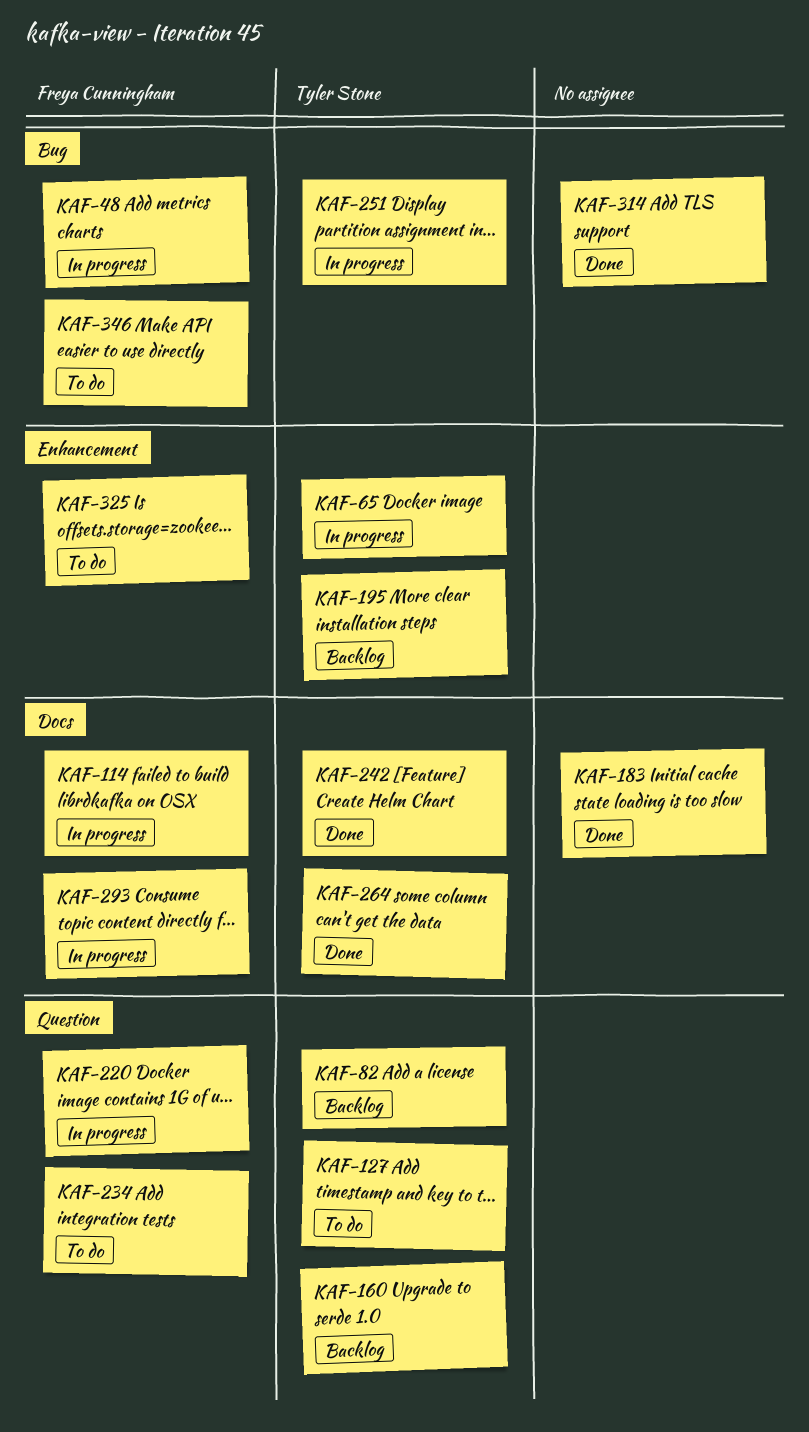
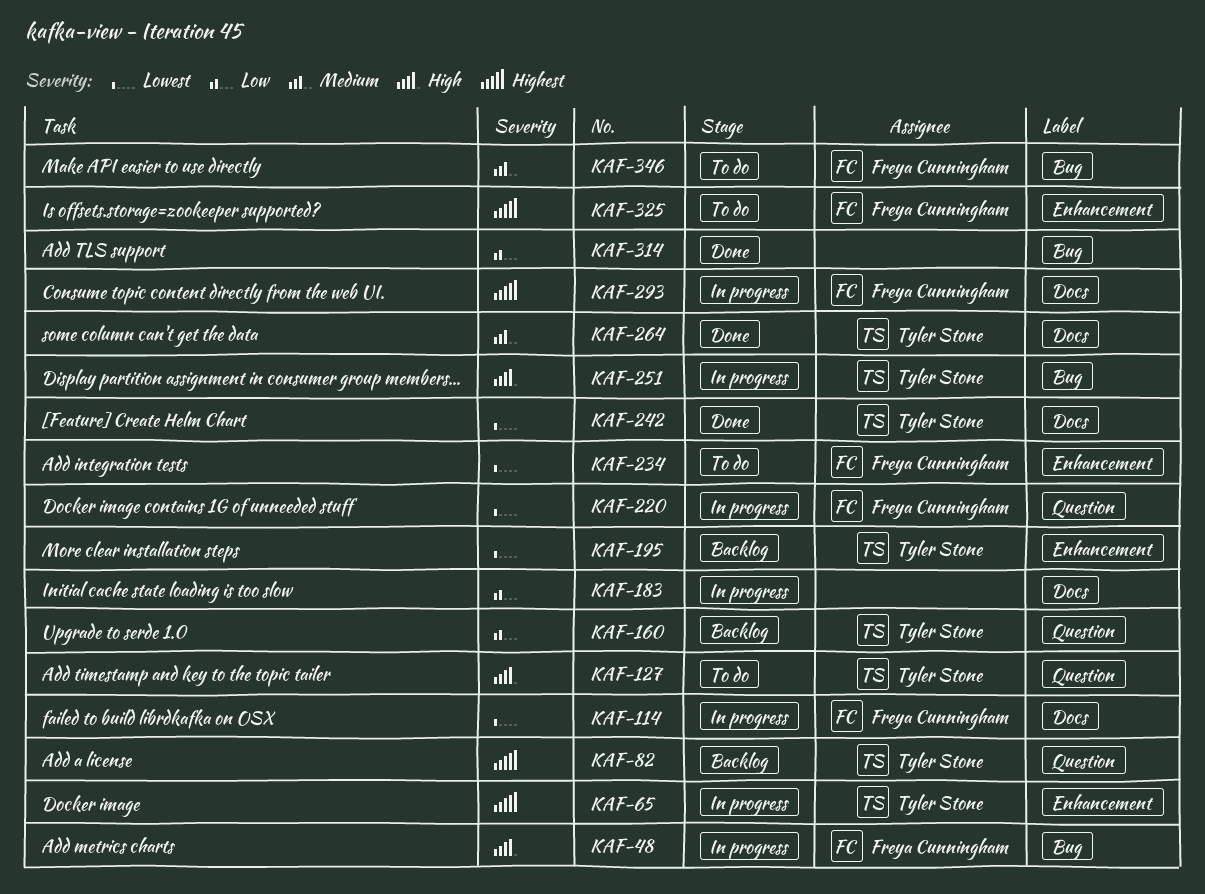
KAF-183, status: Done -> In progress
KAF-234, label: Question -> Enhancement

